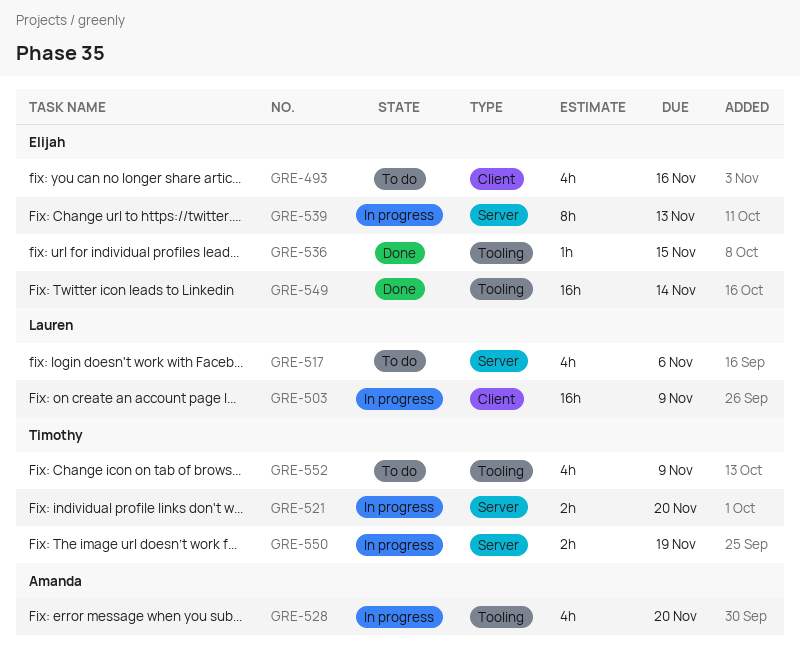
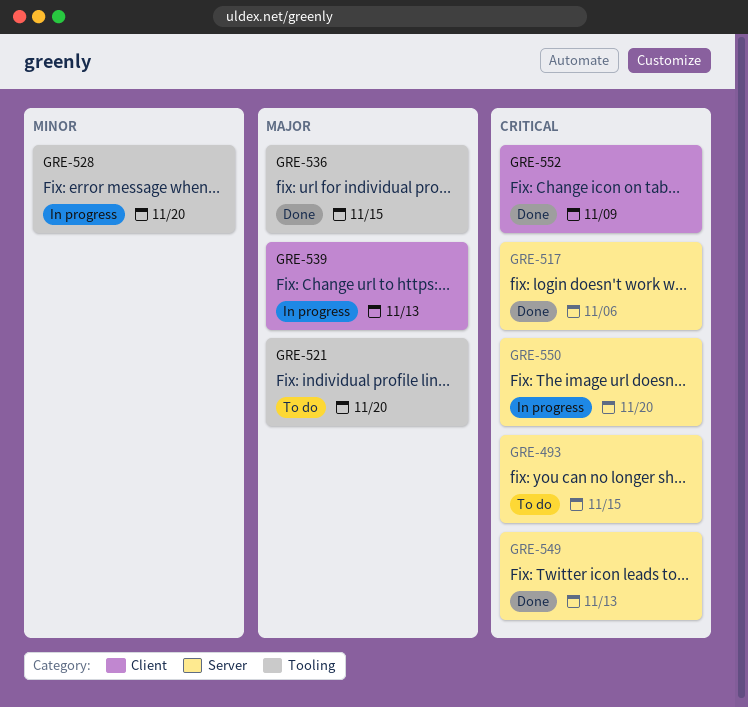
GRE-493, label: Client -> Server
GRE-493, due: Nov 16 -> Nov 15
GRE-503: present -> none
GRE-517, status: To do -> Done
GRE-521, status: In progress -> To do
GRE-521, label: Server -> Tooling
GRE-539, label: Server -> Client
GRE-549, label: Tooling -> Server
GRE-549, due: Nov 14 -> Nov 13
GRE-550, due: Nov 19 -> Nov 20
GRE-552, status: To do -> Done
GRE-552, label: Tooling -> Client

